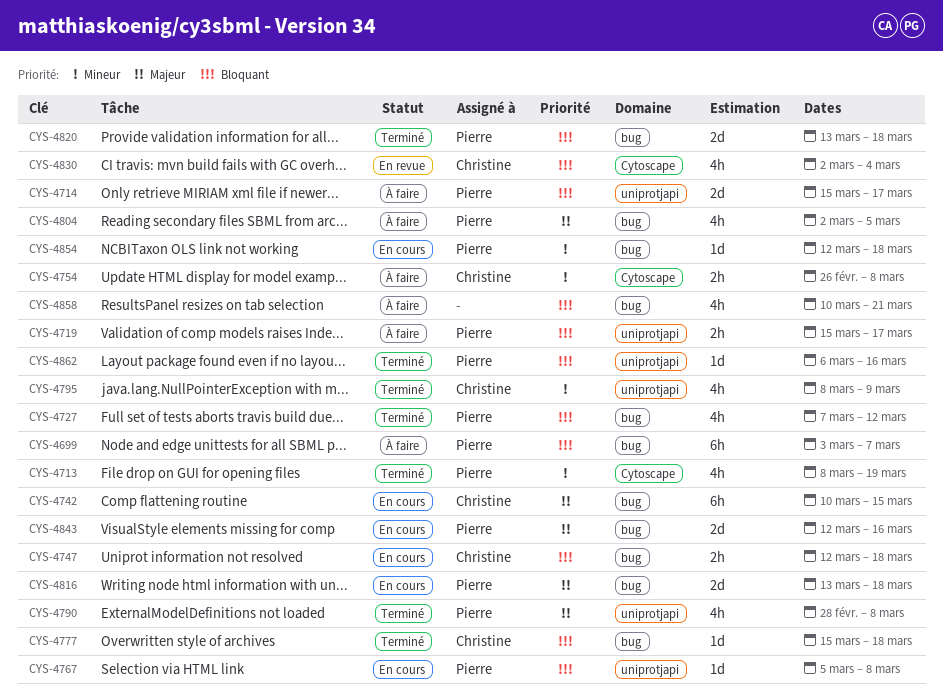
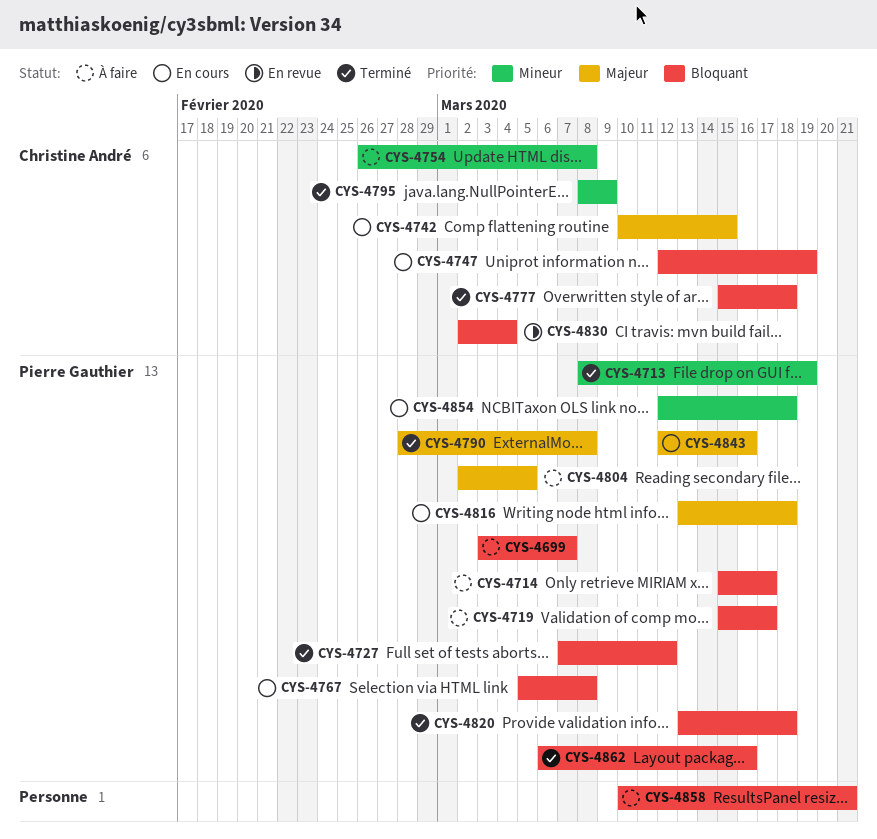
CYS-4747, due: Mar 18 -> Mar 19

